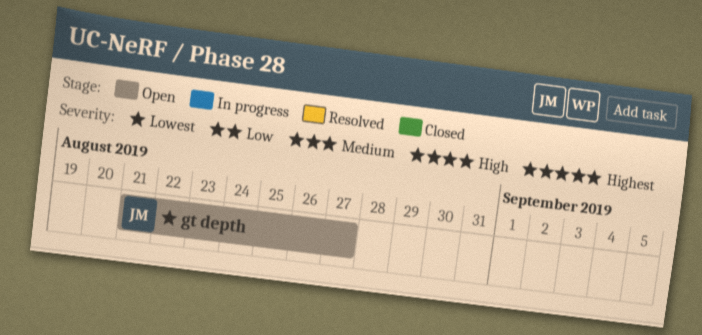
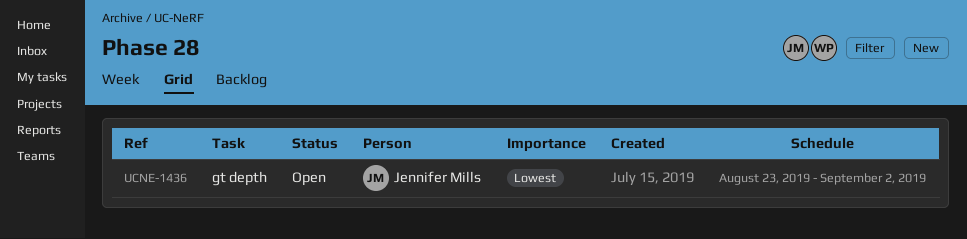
gt depth, start: Aug 21 -> Aug 23
gt depth, due: Aug 27 -> Sep 2

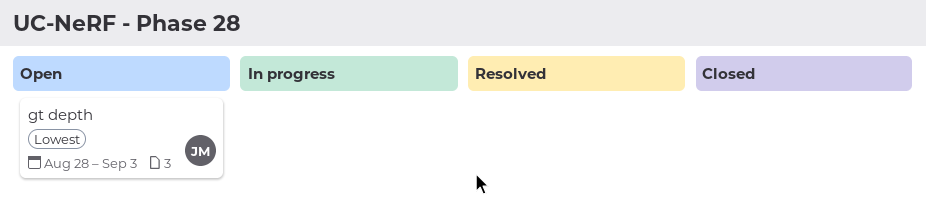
gt depth, start: Aug 23 -> Aug 28
gt depth, due: Sep 2 -> Sep 3

